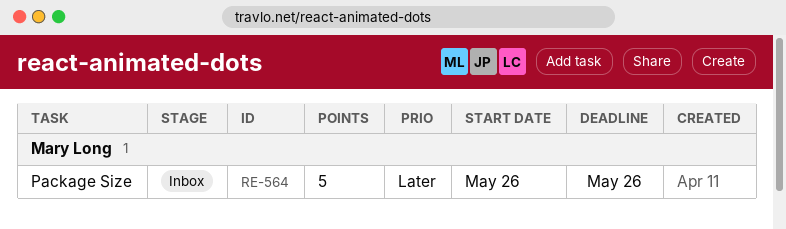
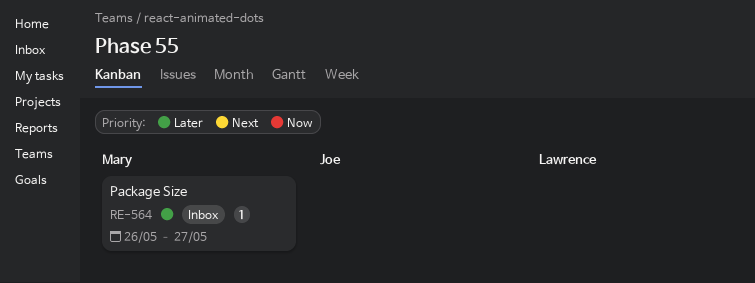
RE-564, estimate: 5 -> 1
RE-564, due: May 26 -> May 27

